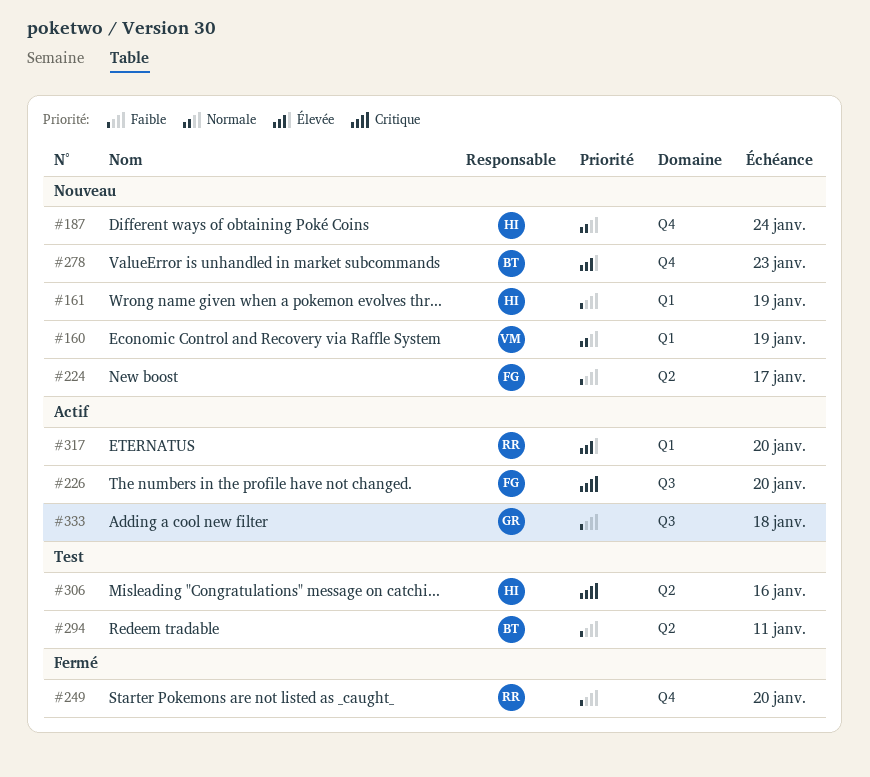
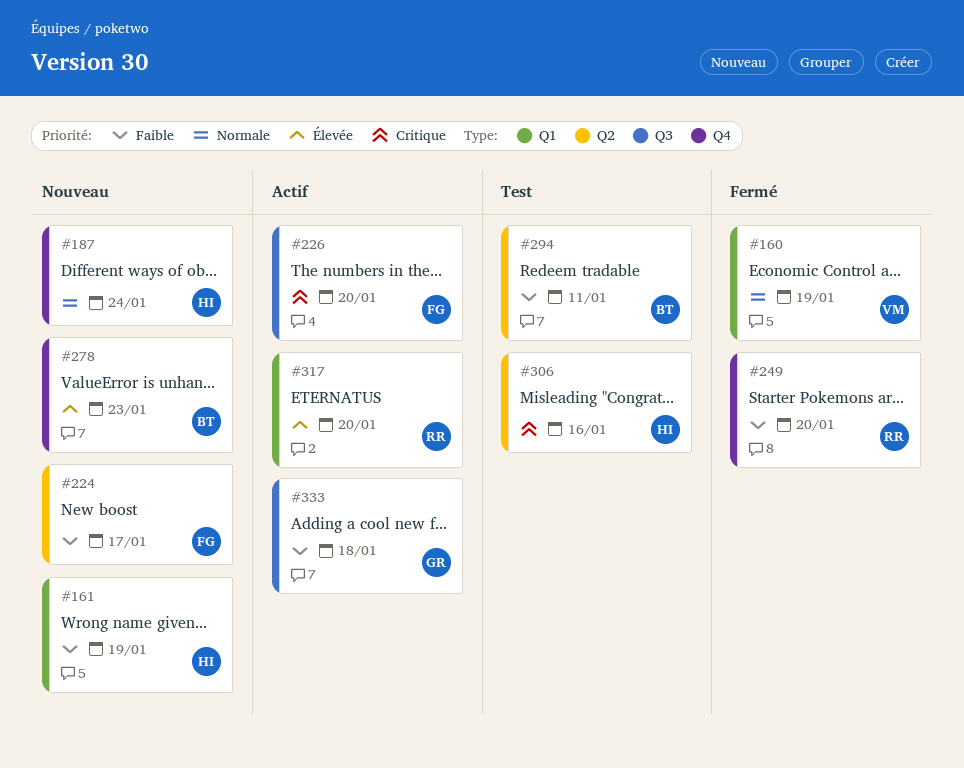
#160, status: Nouveau -> Fermé

